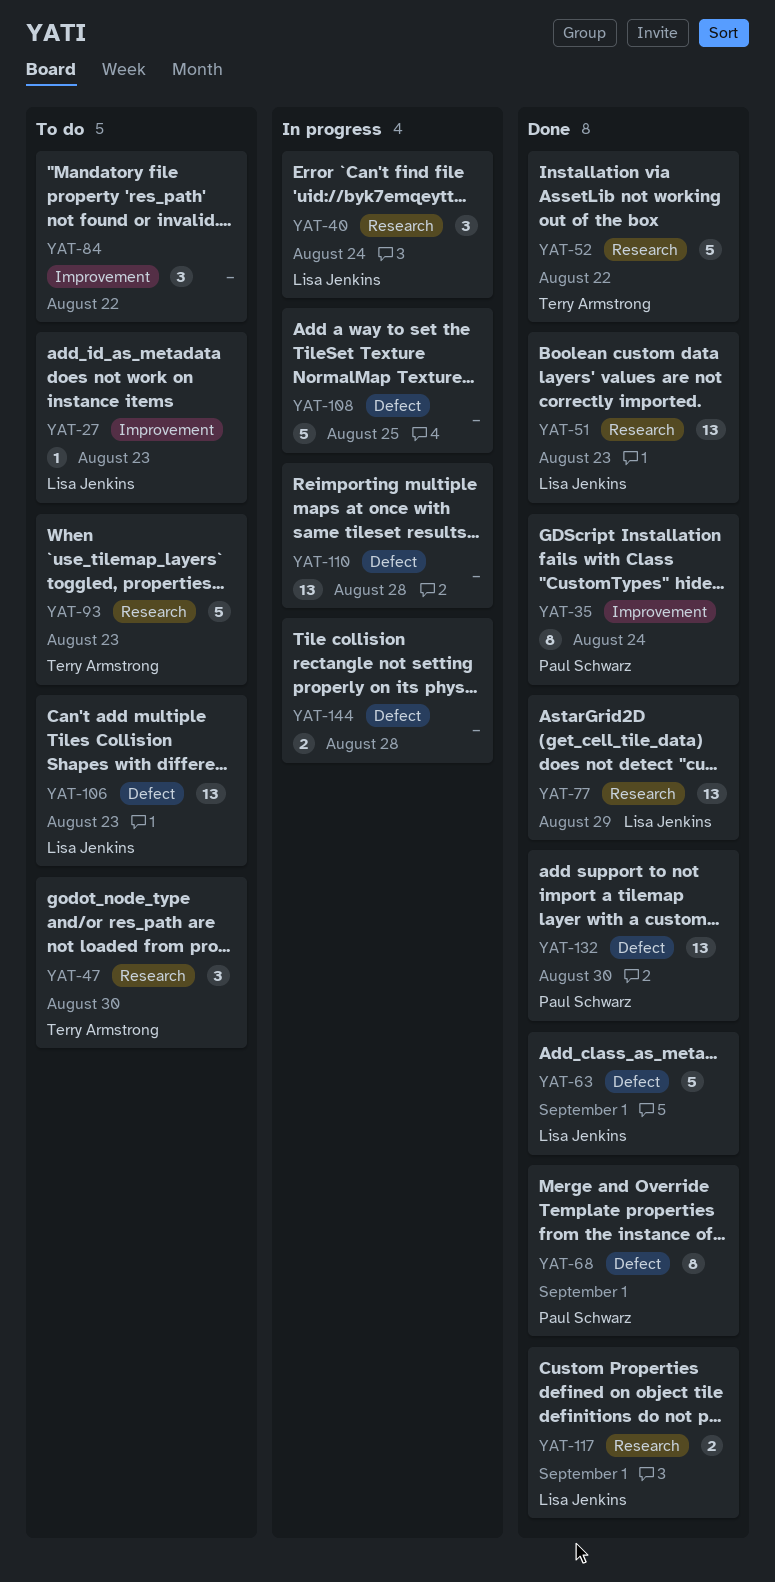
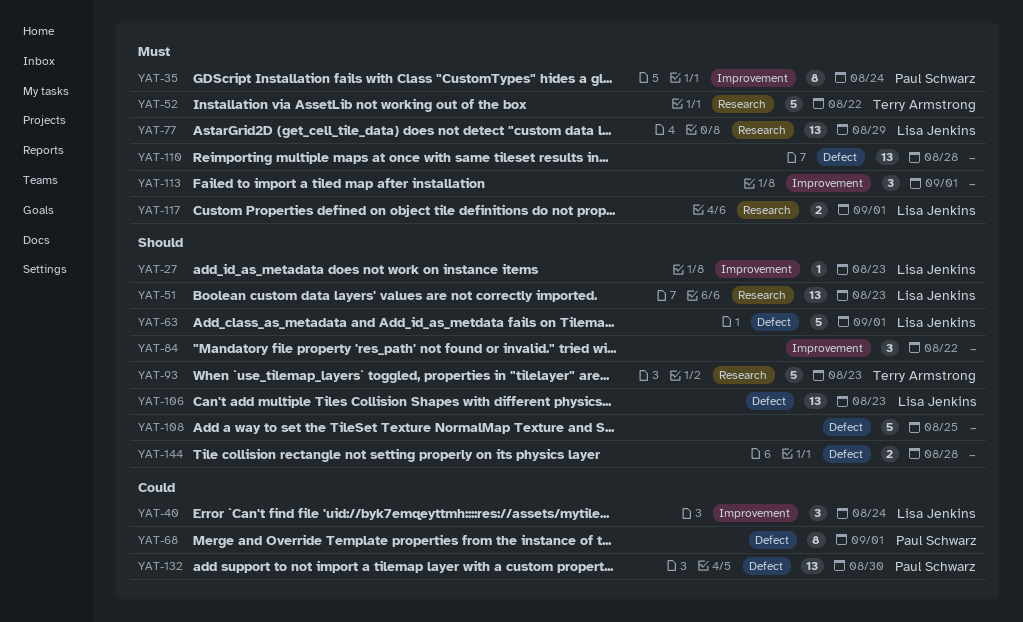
YAT-40, label: Research -> Improvement
YAT-47: present -> none
YAT-113: none -> present

